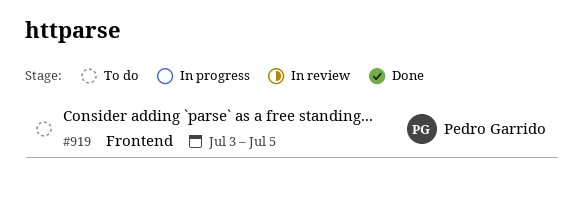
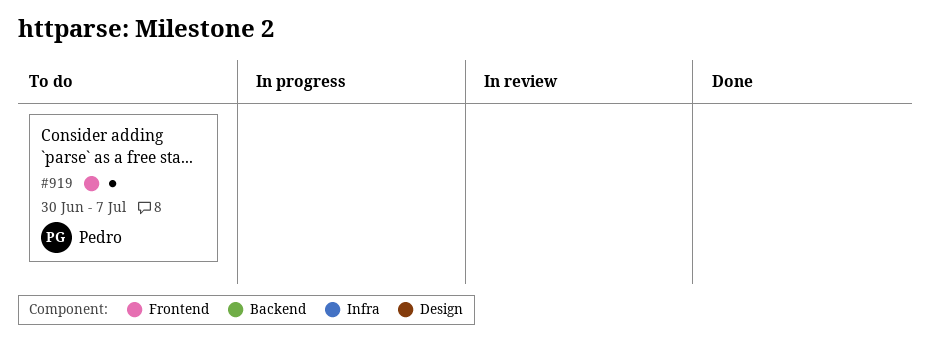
#919, start: Jul 3 -> Jun 30
#919, due: Jul 5 -> Jul 7

